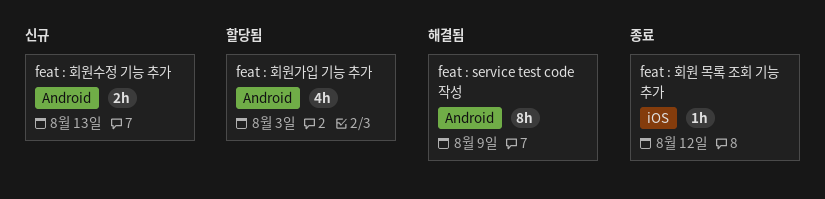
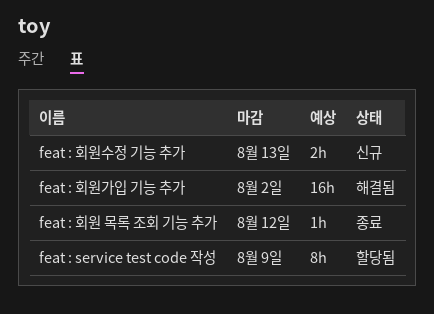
feat : service test code 작성, status: 해결됨 -> 할당됨
feat : 회원가입 기능 추가, status: 할당됨 -> 해결됨
feat : 회원가입 기능 추가, estimate: 4h -> 16h
feat : 회원가입 기능 추가, due: Aug 3 -> Aug 2

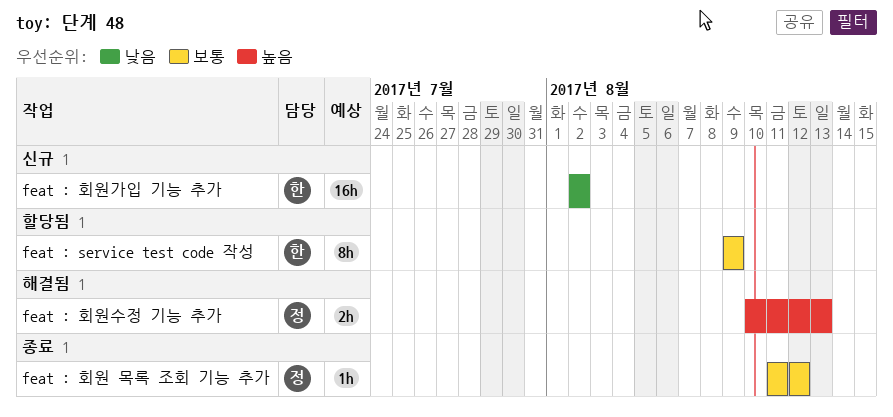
feat : 회원가입 기능 추가, status: 해결됨 -> 신규
feat : 회원수정 기능 추가, status: 신규 -> 해결됨

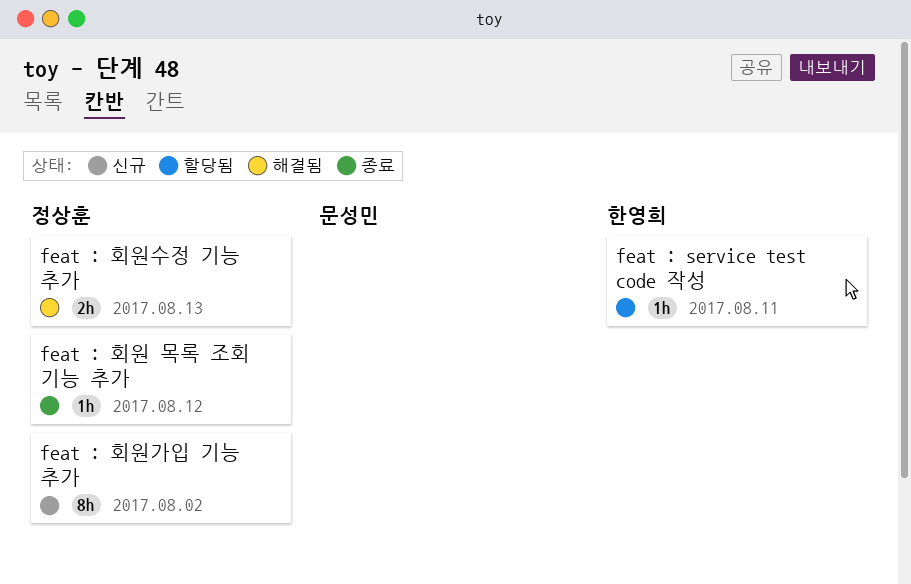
feat : service test code 작성, estimate: 8h -> 1h
feat : service test code 작성, due: Aug 9 -> Aug 11
feat : 회원가입 기능 추가, owner: 한영희 -> 정상훈
feat : 회원가입 기능 추가, estimate: 16h -> 8h

